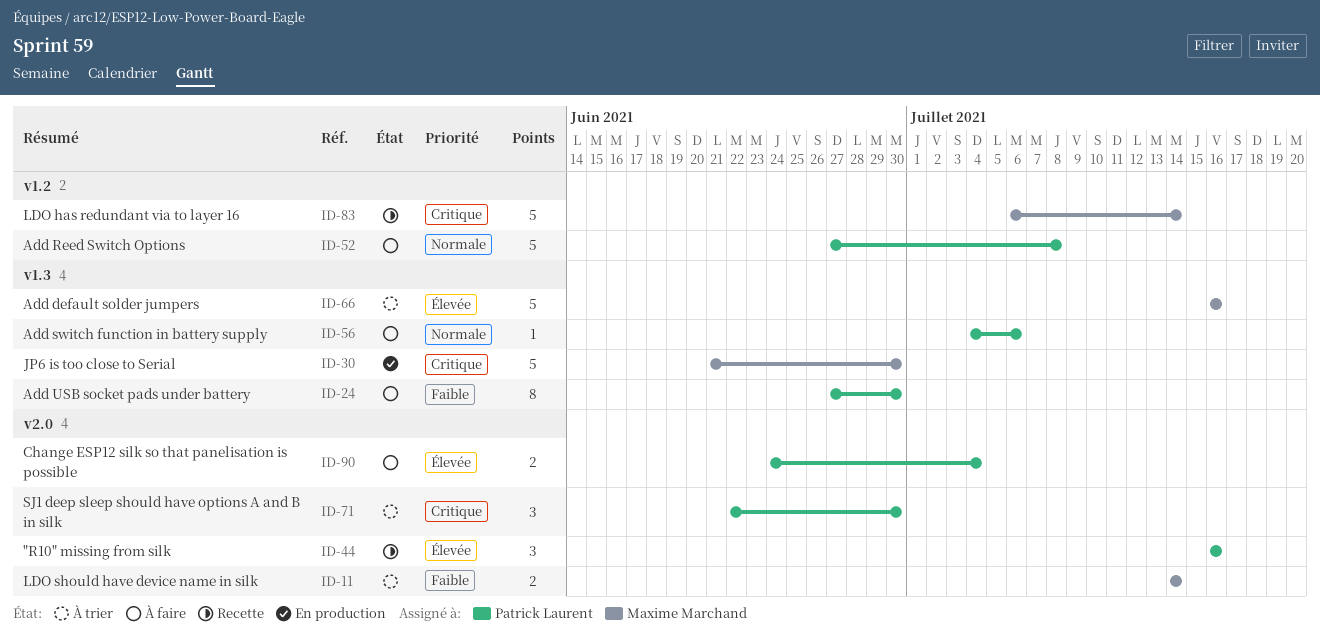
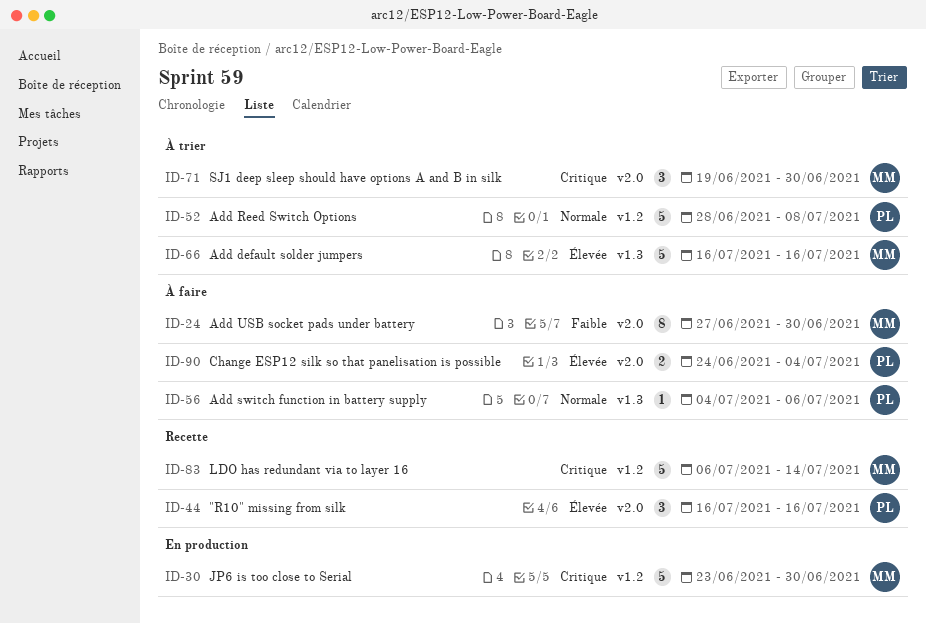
ID-11: present -> none
ID-24, owner: Patrick Laurent -> Maxime Marchand
ID-24, label: v1.3 -> v2.0
ID-30, label: v1.3 -> v1.2
ID-30, start: Jun 21 -> Jun 23
ID-52, status: À faire -> À trier
ID-52, start: Jun 27 -> Jun 28
ID-71, owner: Patrick Laurent -> Maxime Marchand
ID-71, start: Jun 22 -> Jun 19

